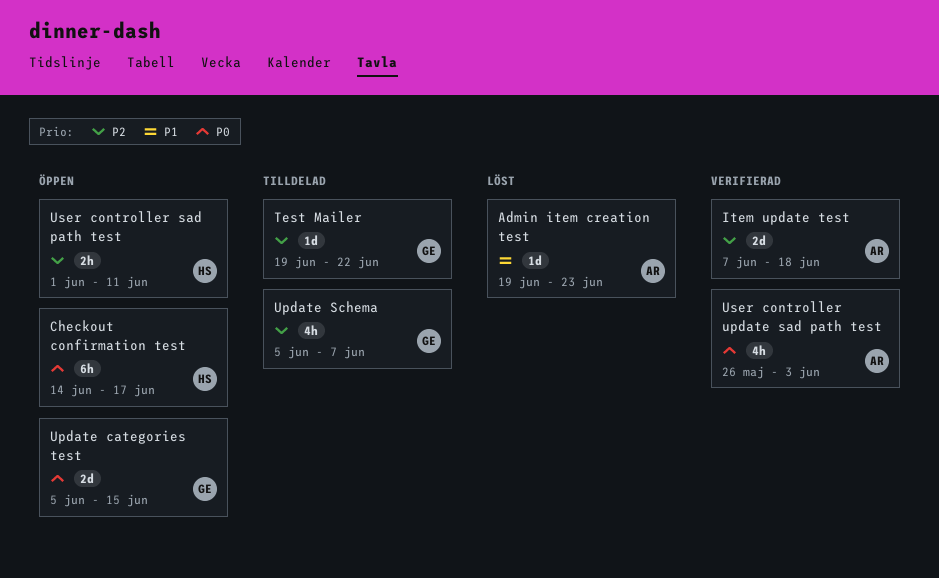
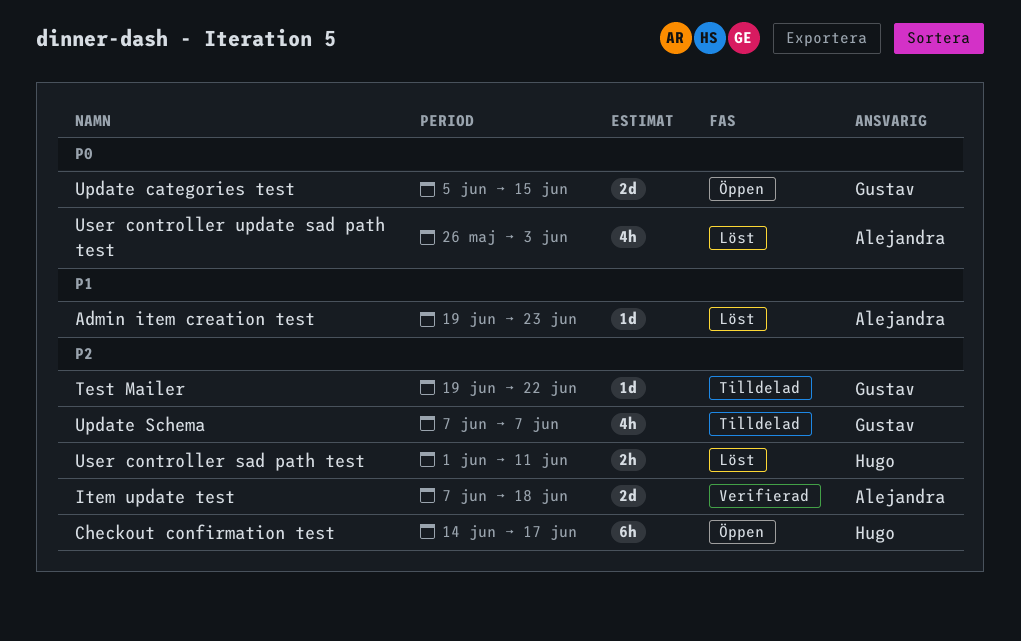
Checkout confirmation test, priority: P0 -> P2
Update Schema, start: Jun 5 -> Jun 7
User controller sad path test, status: Öppen -> Löst
User controller update sad path test, status: Verifierad -> Löst

